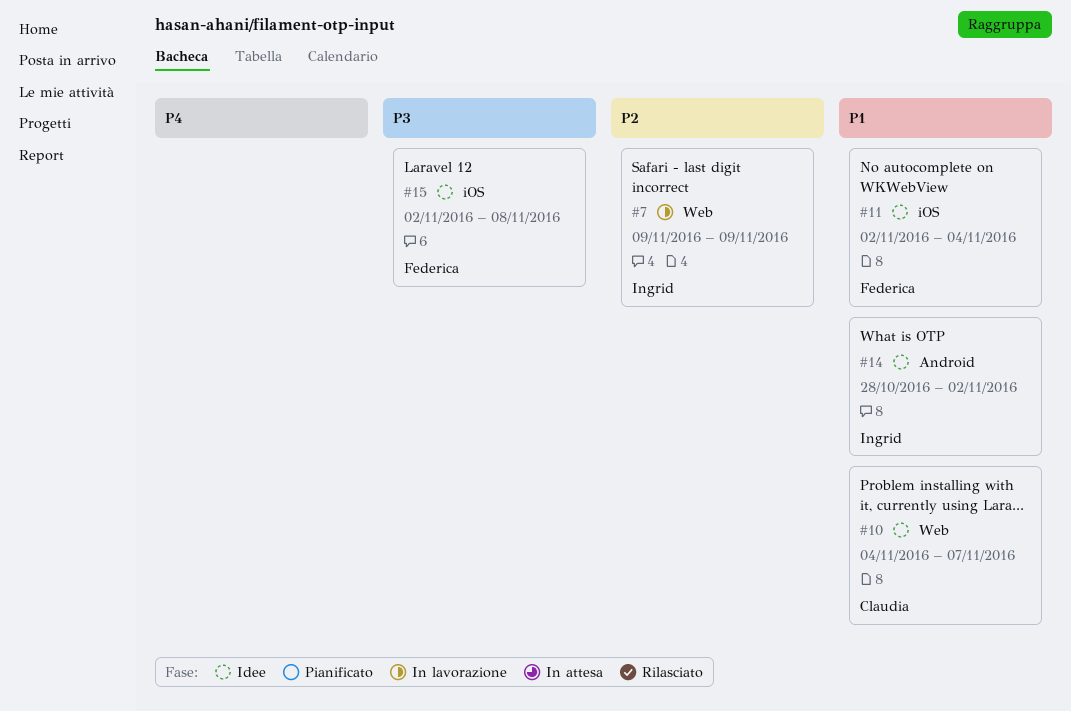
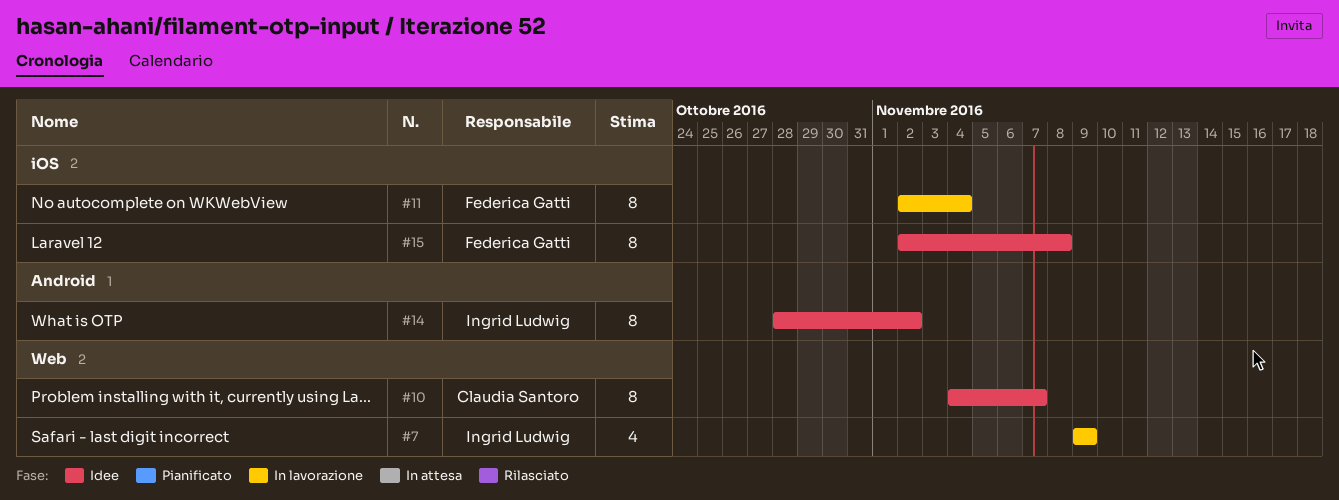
#11, status: Idee -> In lavorazione

